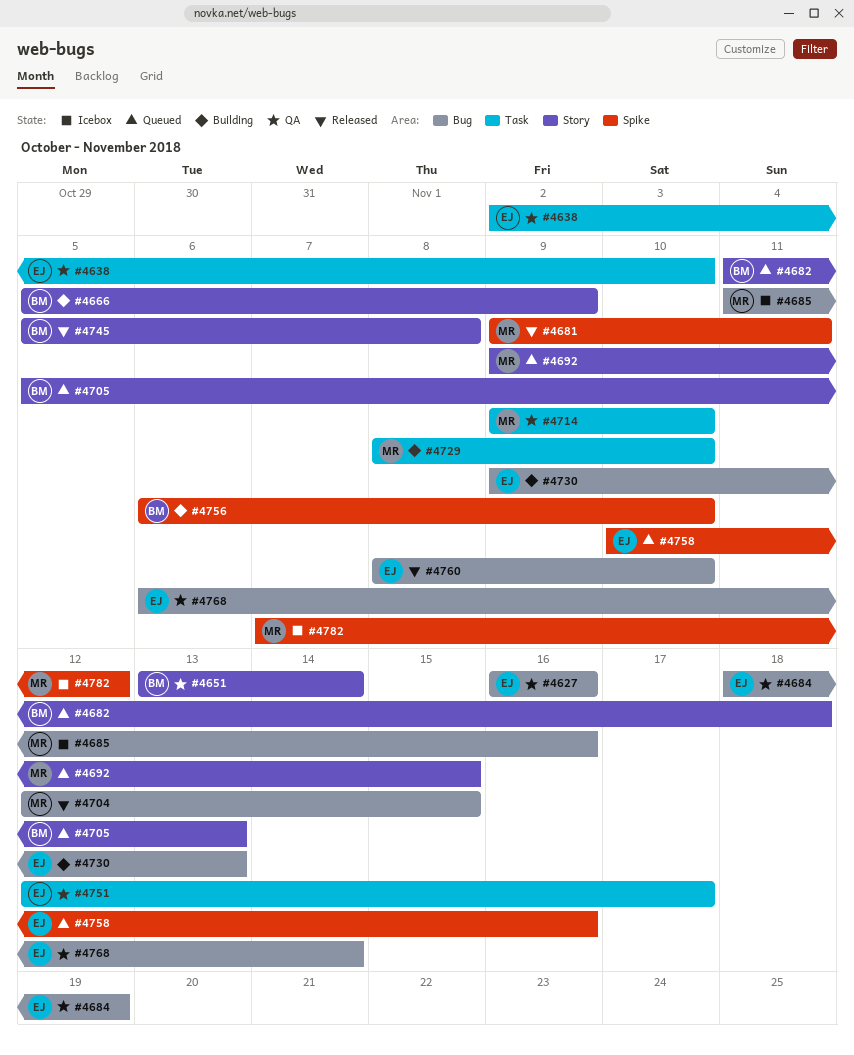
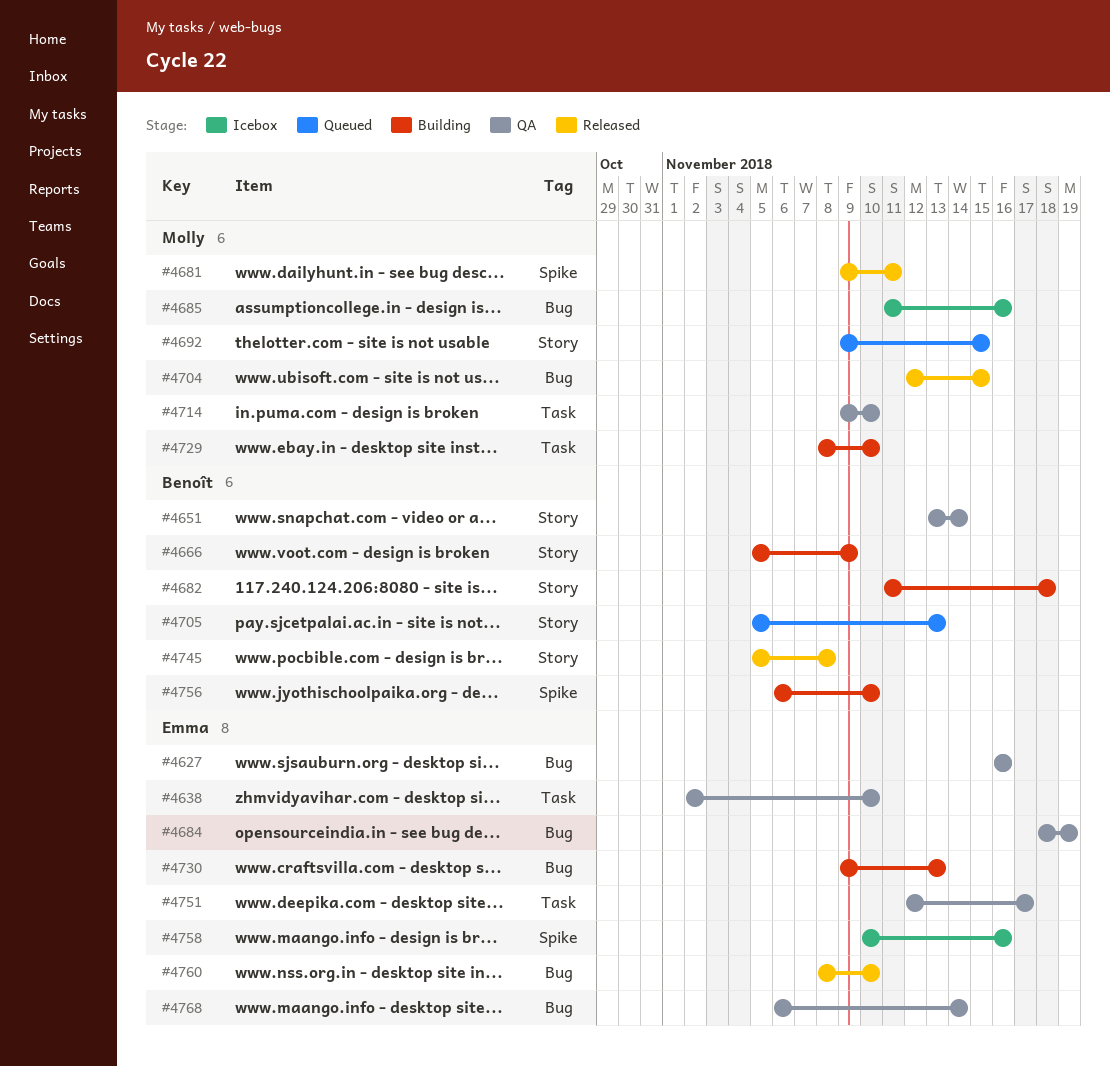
#4682, status: Queued -> Building
#4758, status: Queued -> Icebox
#4782: present -> none

